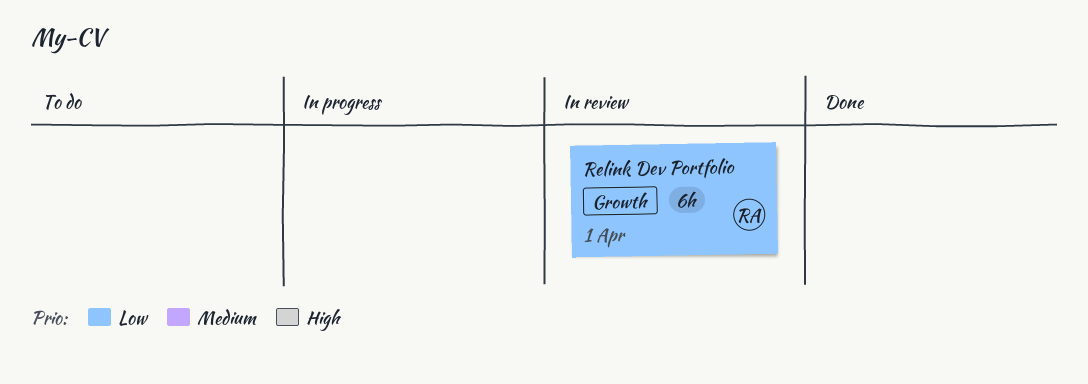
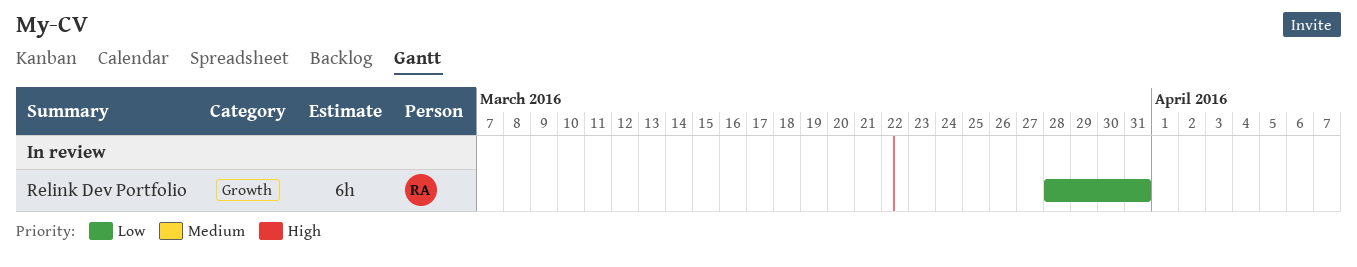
Relink Dev Portfolio, due: Apr 1 -> Mar 31

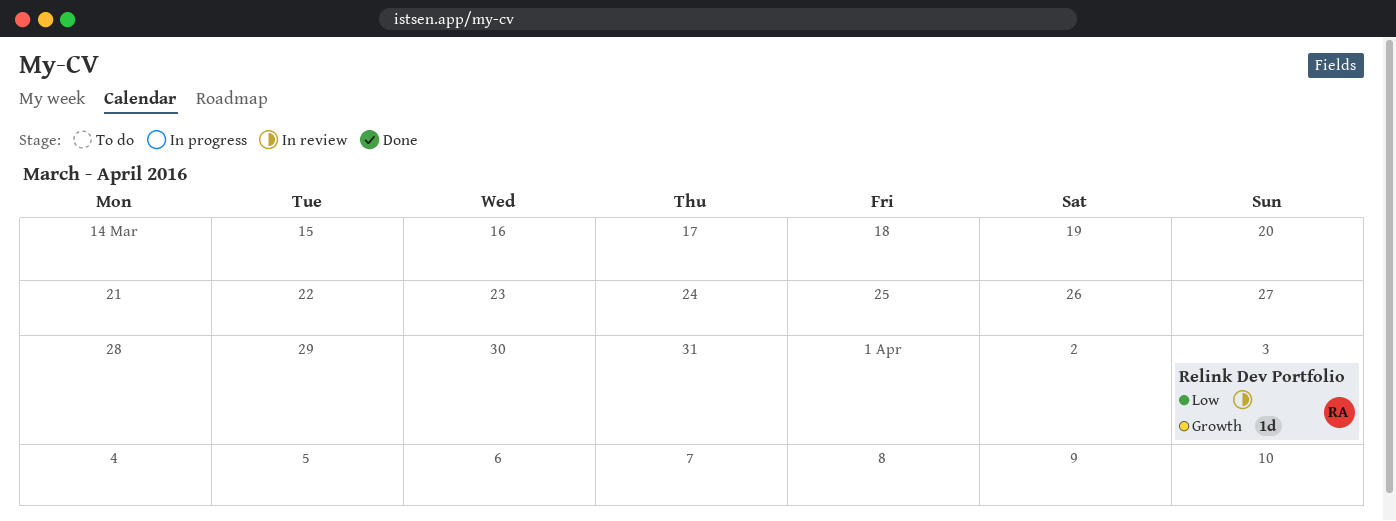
Relink Dev Portfolio, estimate: 6h -> 1d
Relink Dev Portfolio, due: Mar 31 -> Apr 3

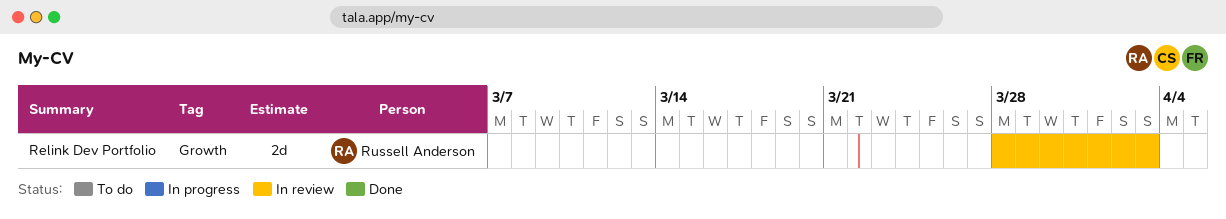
Relink Dev Portfolio, estimate: 1d -> 2d

